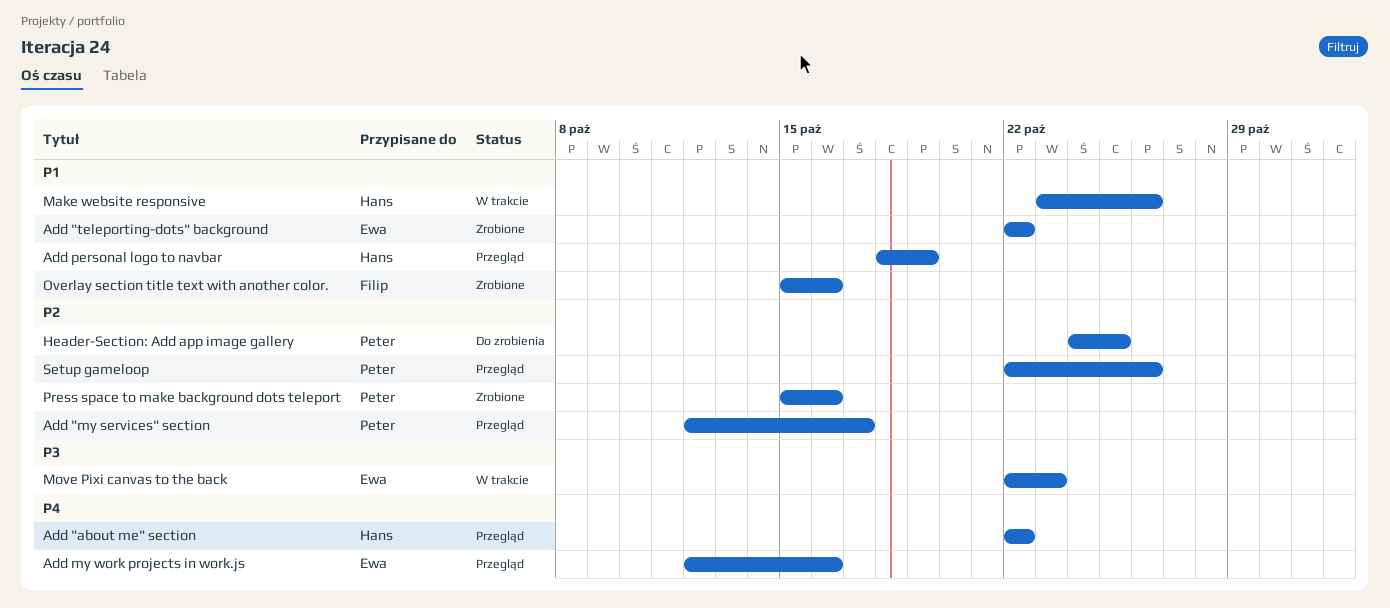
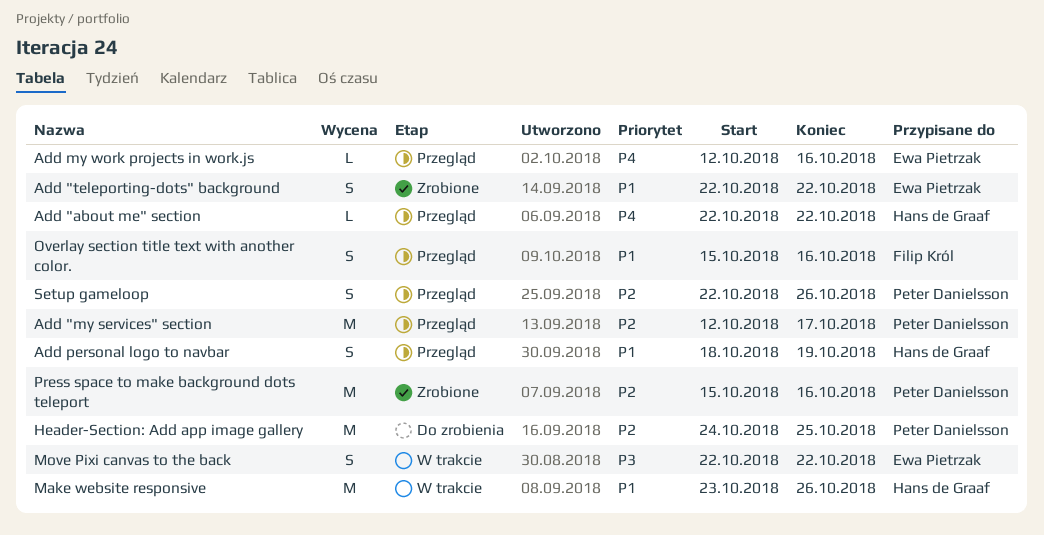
Move Pixi canvas to the back, due: Oct 23 -> Oct 22
Overlay section title text with another color., status: Zrobione -> Przegląd

